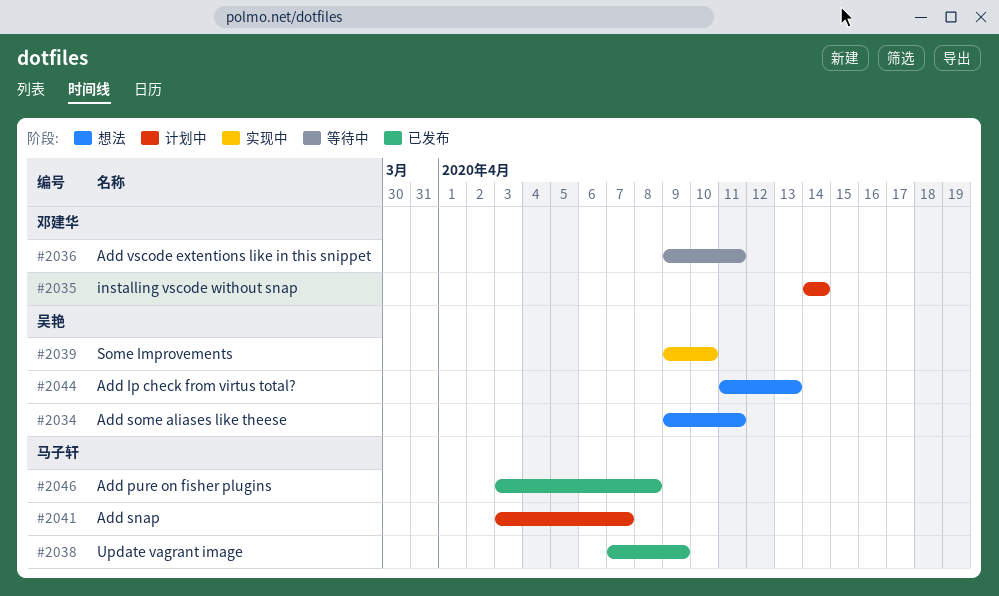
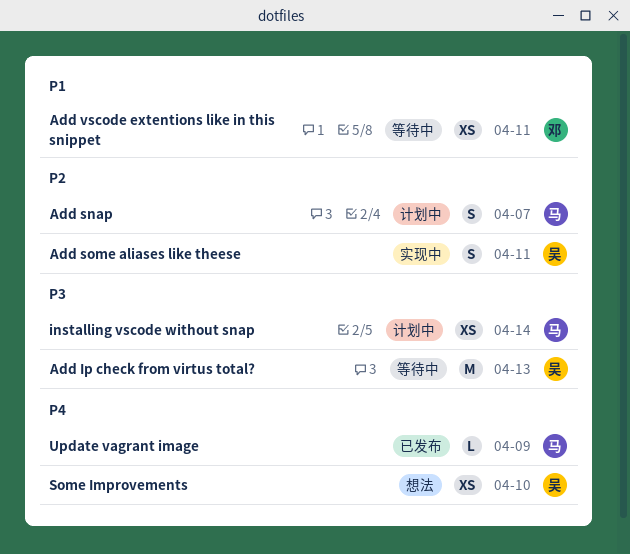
Add Ip check from virtus total?, status: 想法 -> 等待中
Add pure on fisher plugins: present -> none
Add some aliases like theese, status: 想法 -> 实现中
installing vscode without snap, owner: 邓建华 -> 马子轩
Some Improvements, status: 实现中 -> 想法

